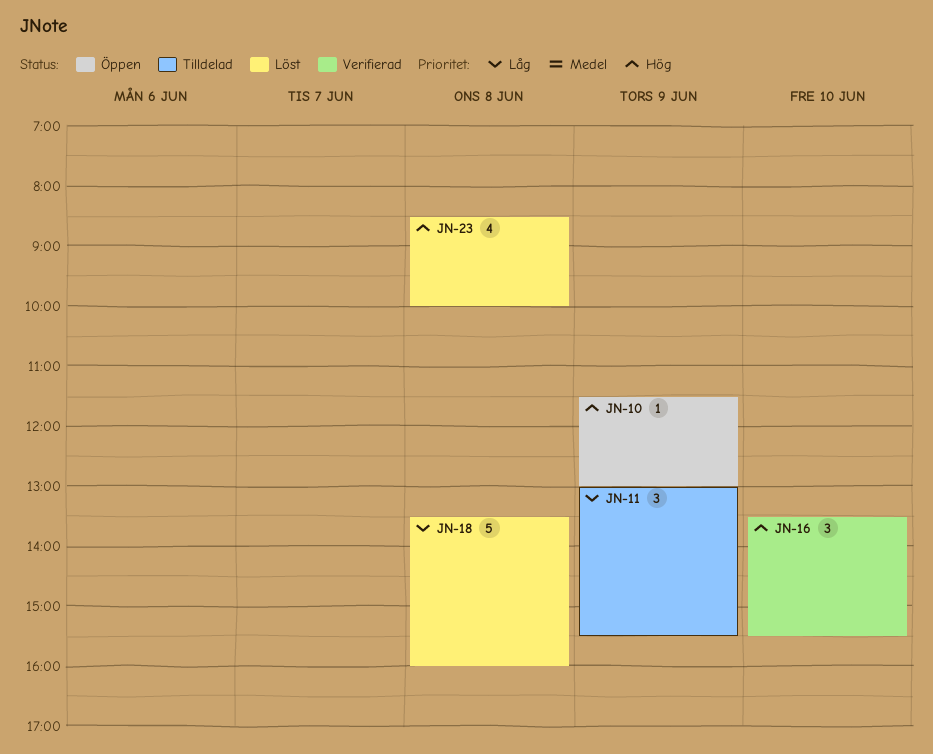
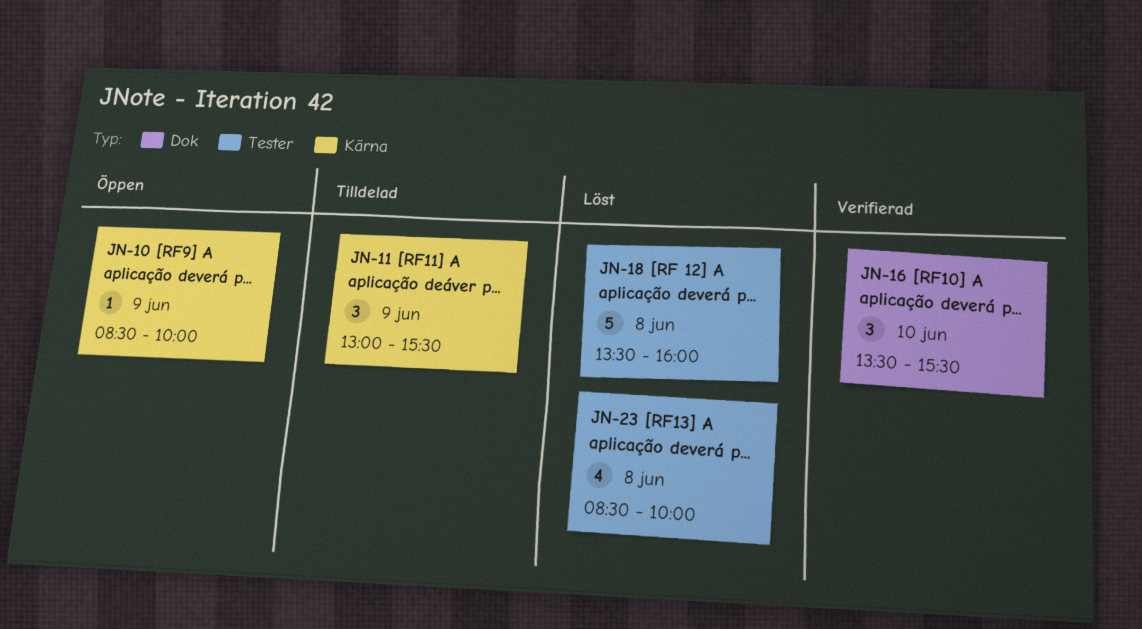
JN-10, begins: 11:30 -> 08:30
JN-10, ends: 13:00 -> 10:00

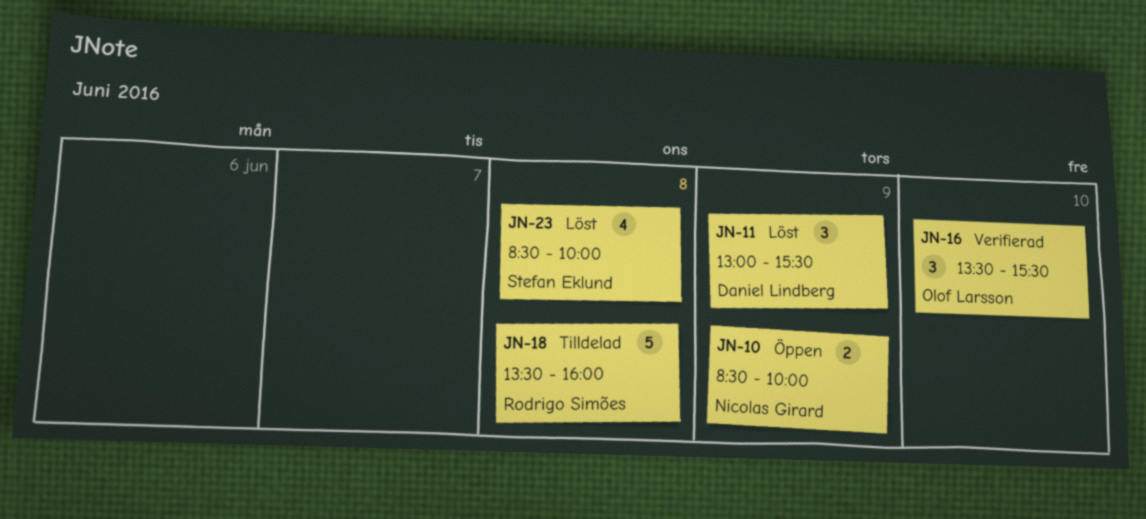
JN-10, estimate: 1 -> 2
JN-11, status: Tilldelad -> Löst
JN-18, status: Löst -> Tilldelad

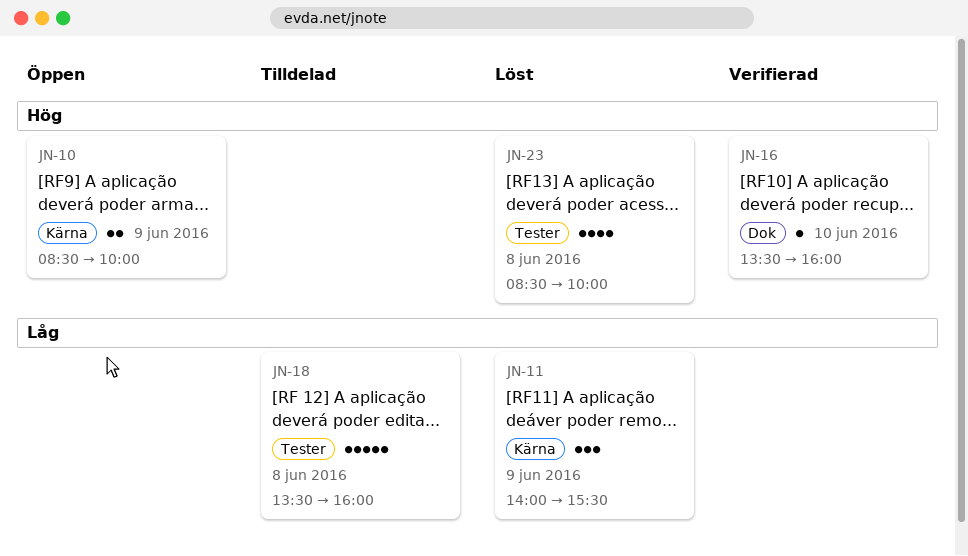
JN-11, begins: 13:00 -> 14:00
JN-16, estimate: 3 -> 1
JN-16, ends: 15:30 -> 16:00

